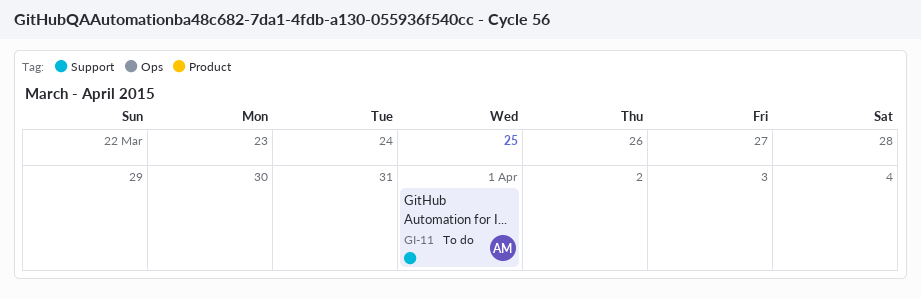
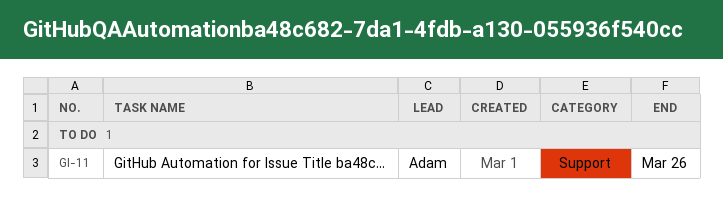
GI-11, due: Apr 1 -> Mar 26

